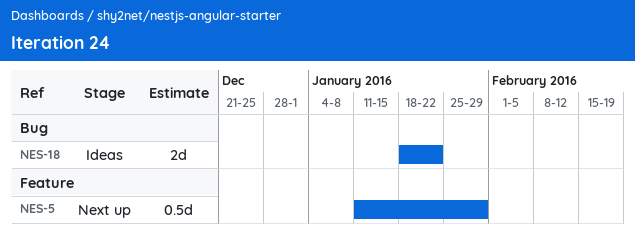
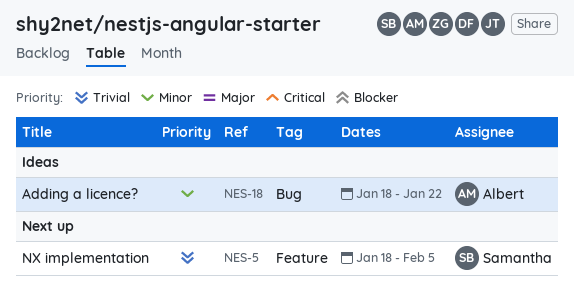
NES-5, start: Jan 11 -> Jan 18
NES-5, due: Jan 29 -> Feb 5

